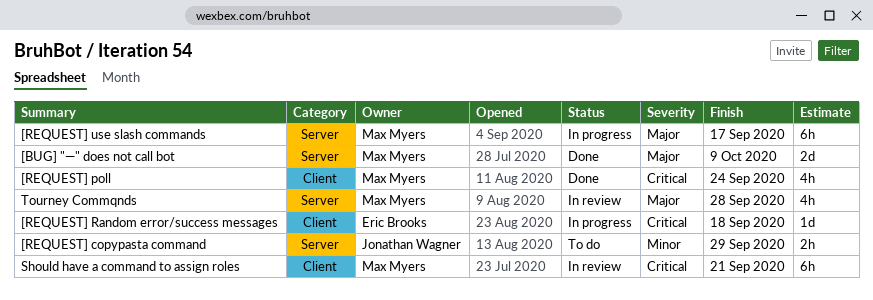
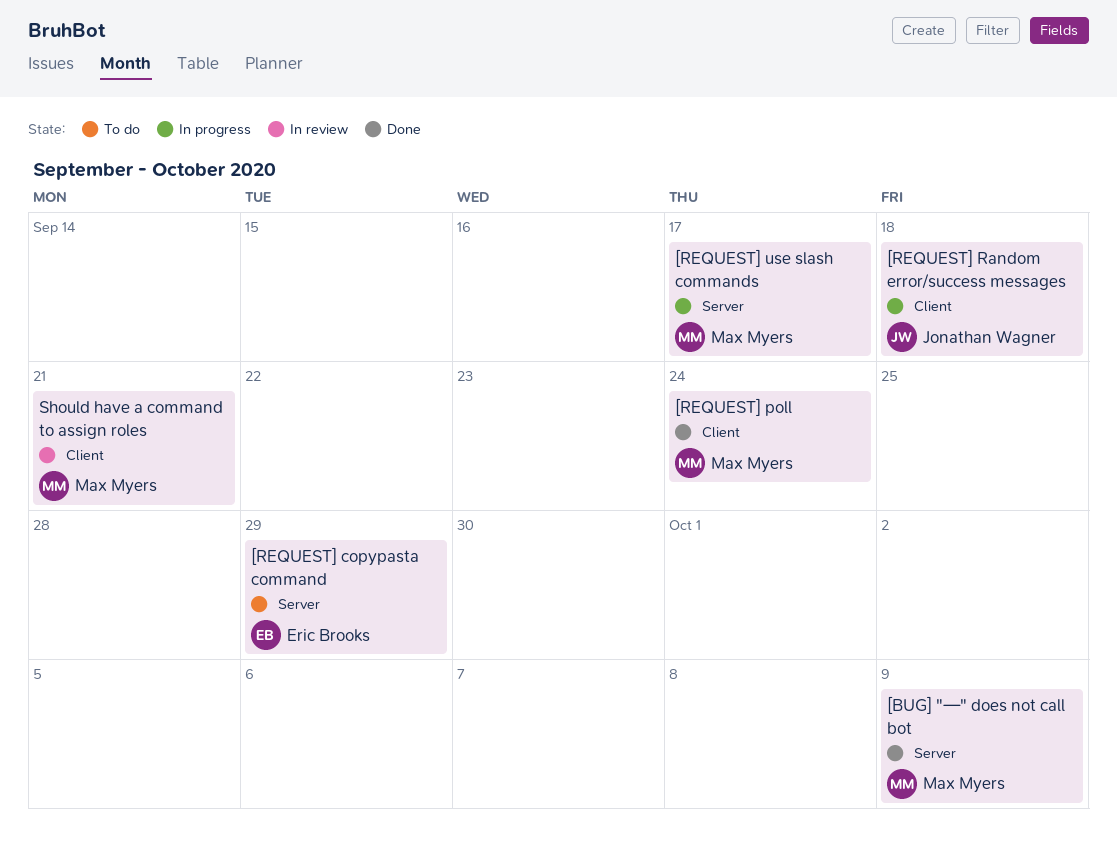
[REQUEST] copypasta command, owner: Jonathan Wagner -> Eric Brooks
[REQUEST] Random error/success messages, owner: Eric Brooks -> Jonathan Wagner
Tourney Commqnds: present -> none

